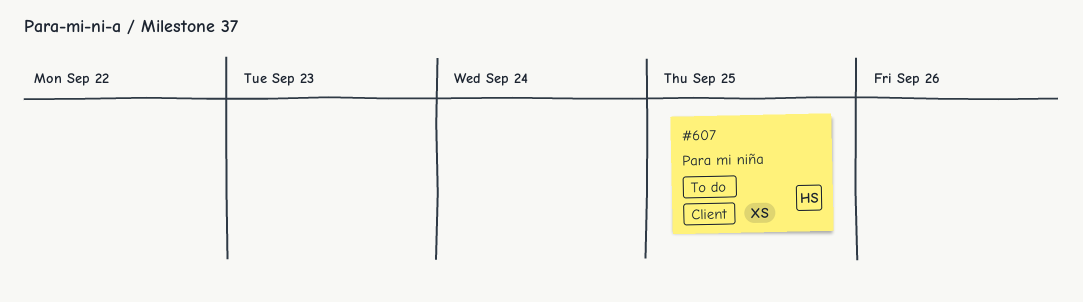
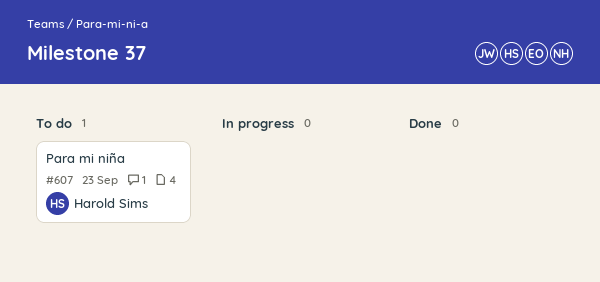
#607, due: Sep 25 -> Sep 23

